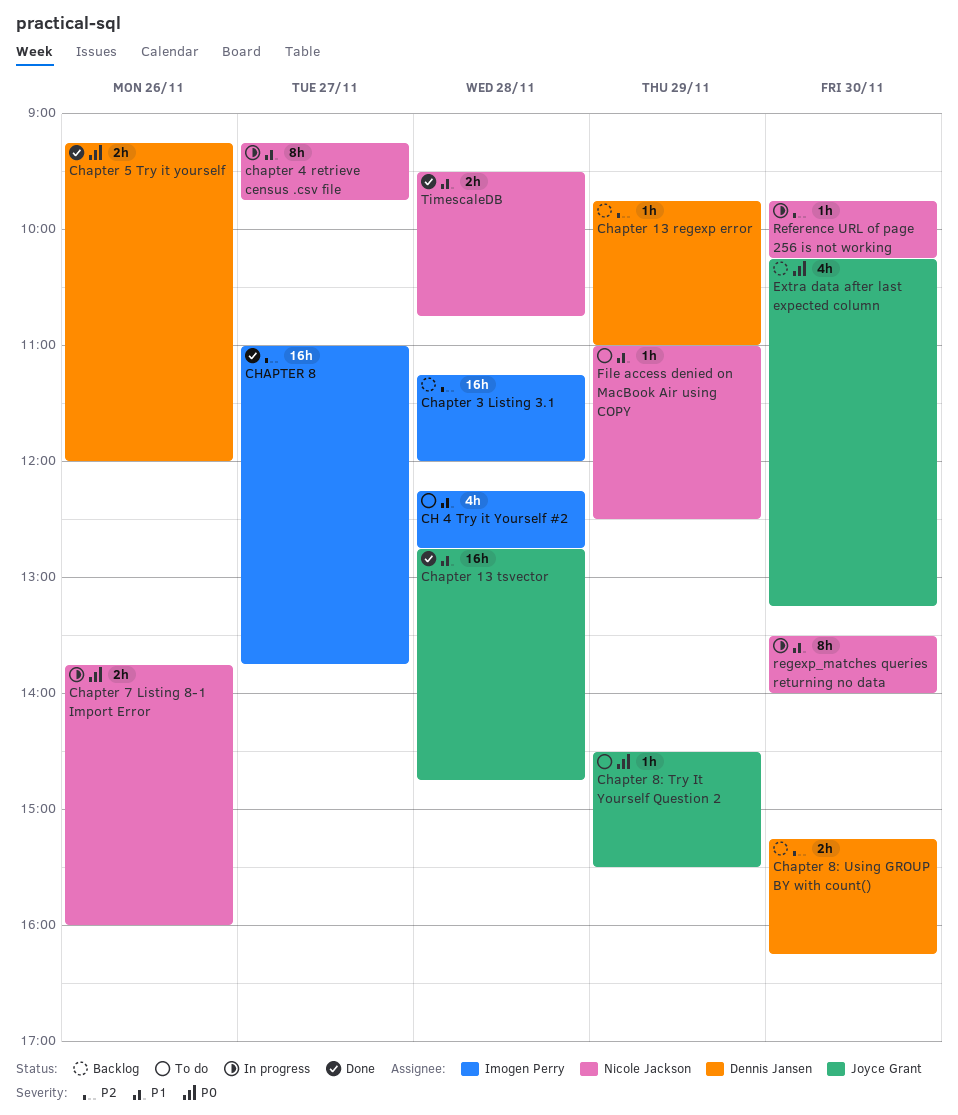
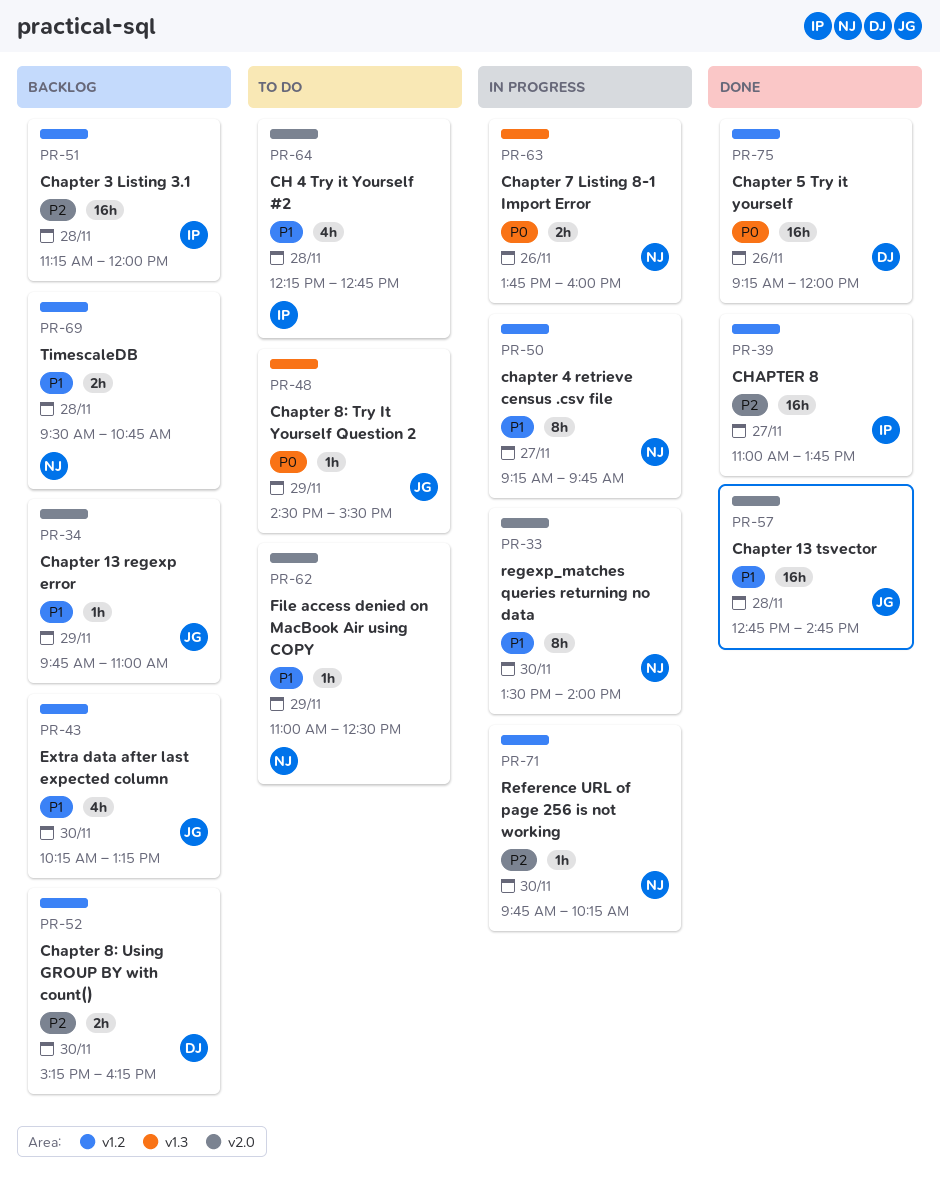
Chapter 13 regexp error, owner: Dennis Jansen -> Joyce Grant
Chapter 13 regexp error, priority: P2 -> P1
Chapter 5 Try it yourself, estimate: 2h -> 16h
Extra data after last expected column, priority: P0 -> P1
TimescaleDB, status: Done -> Backlog

